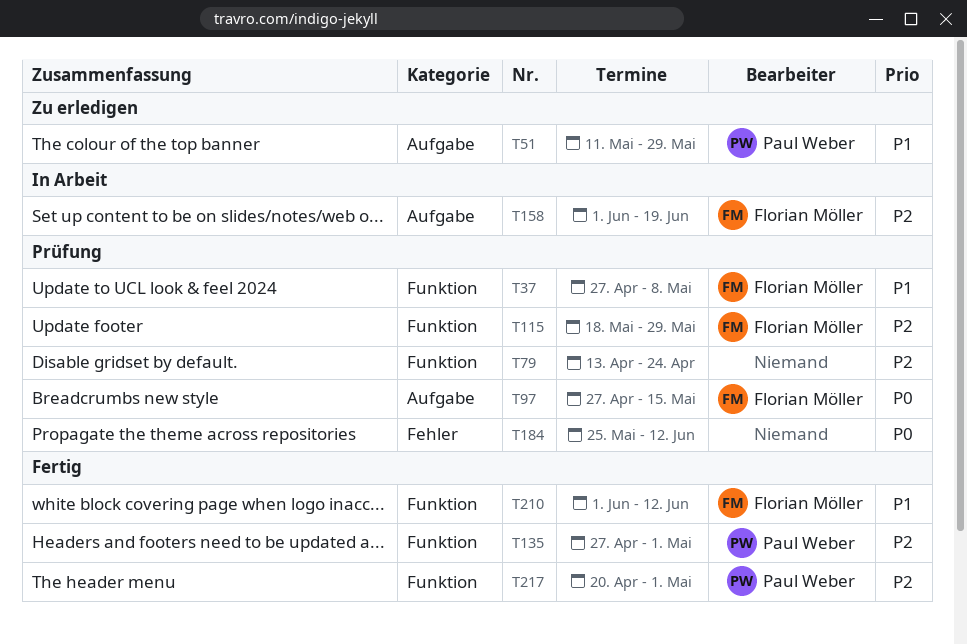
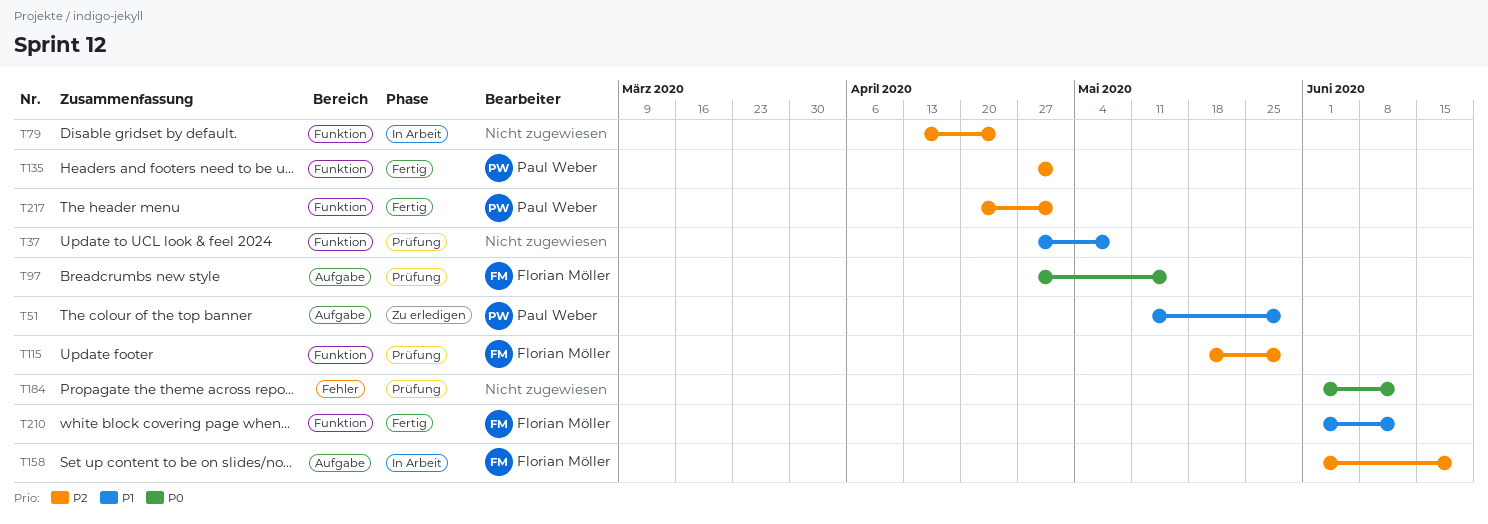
T37, owner: Florian Möller -> none
T79, status: Prüfung -> In Arbeit
T184, start: May 25 -> Jun 1

